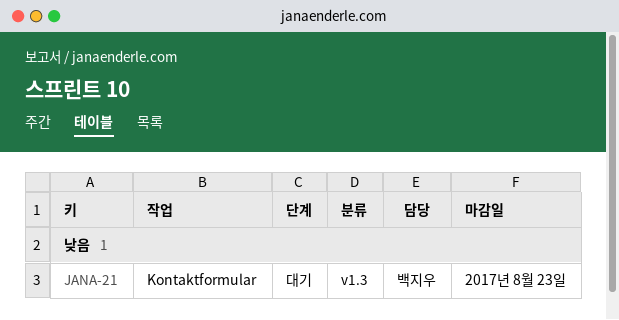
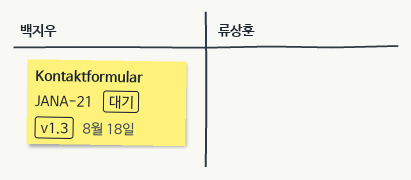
JANA-21, due: Aug 23 -> Aug 18

